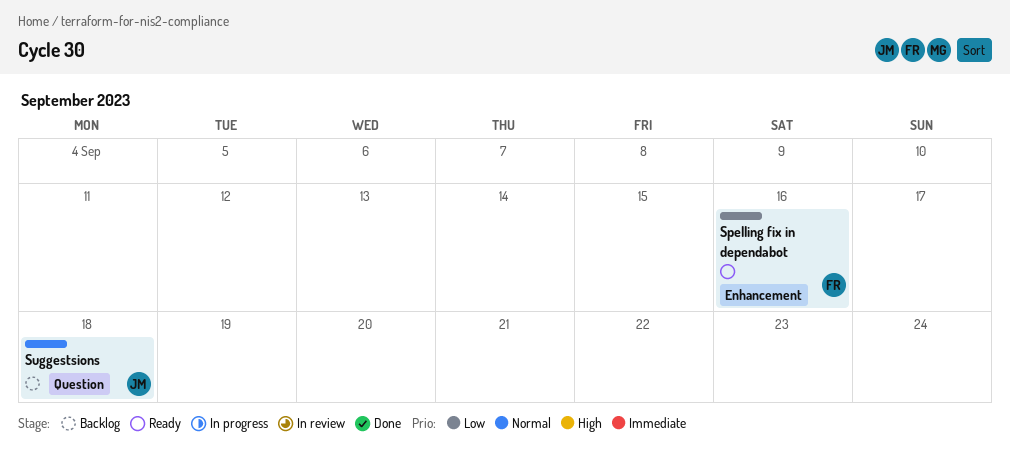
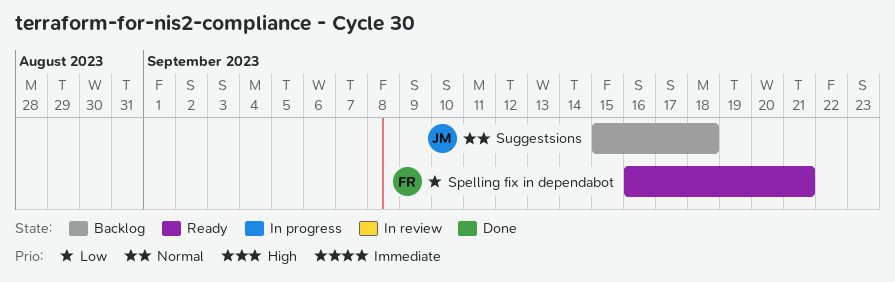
Spelling fix in dependabot, due: Sep 16 -> Sep 21

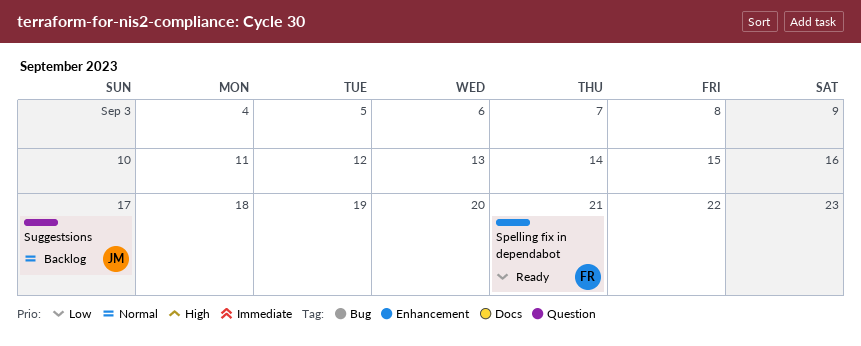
Suggestsions, due: Sep 18 -> Sep 17

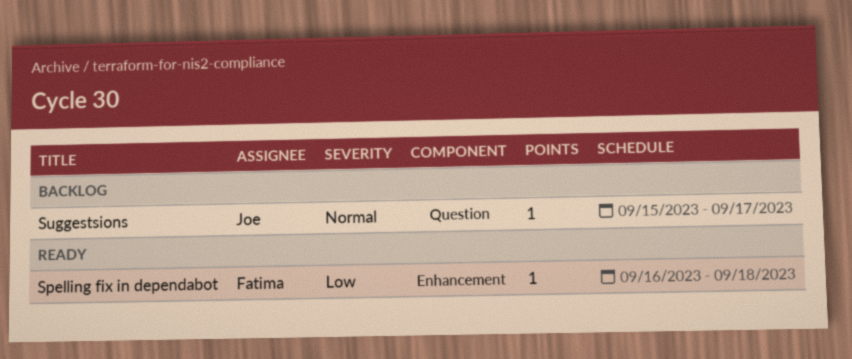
Spelling fix in dependabot, due: Sep 21 -> Sep 18

